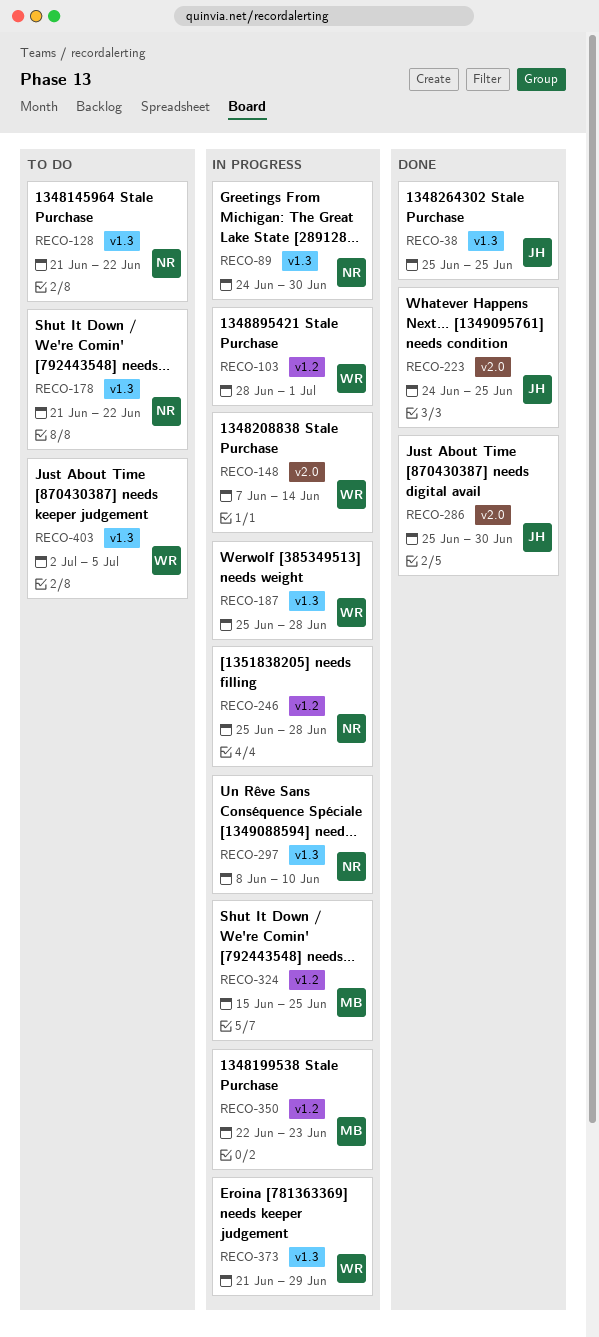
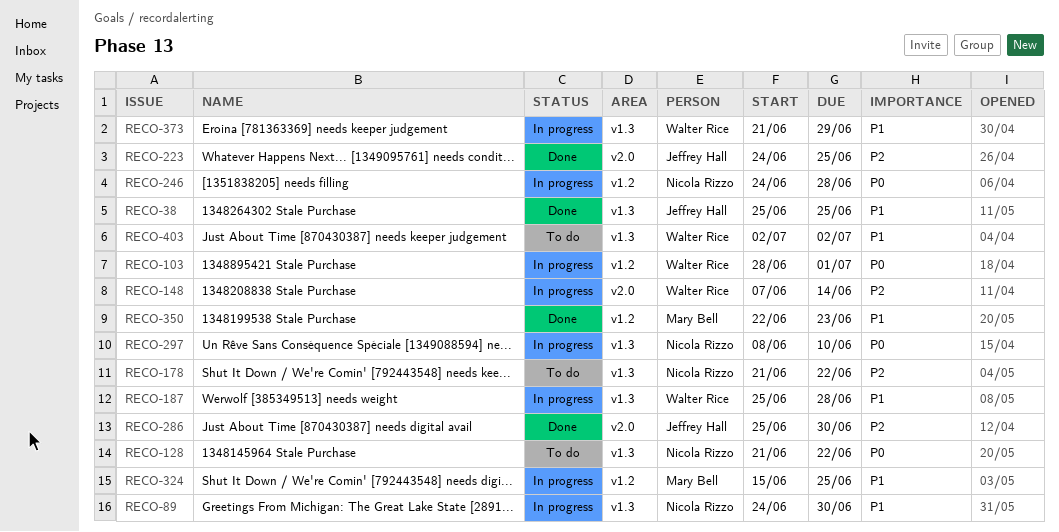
RECO-246, start: Jun 25 -> Jun 24
RECO-350, status: In progress -> Done
RECO-403, due: Jul 5 -> Jul 2

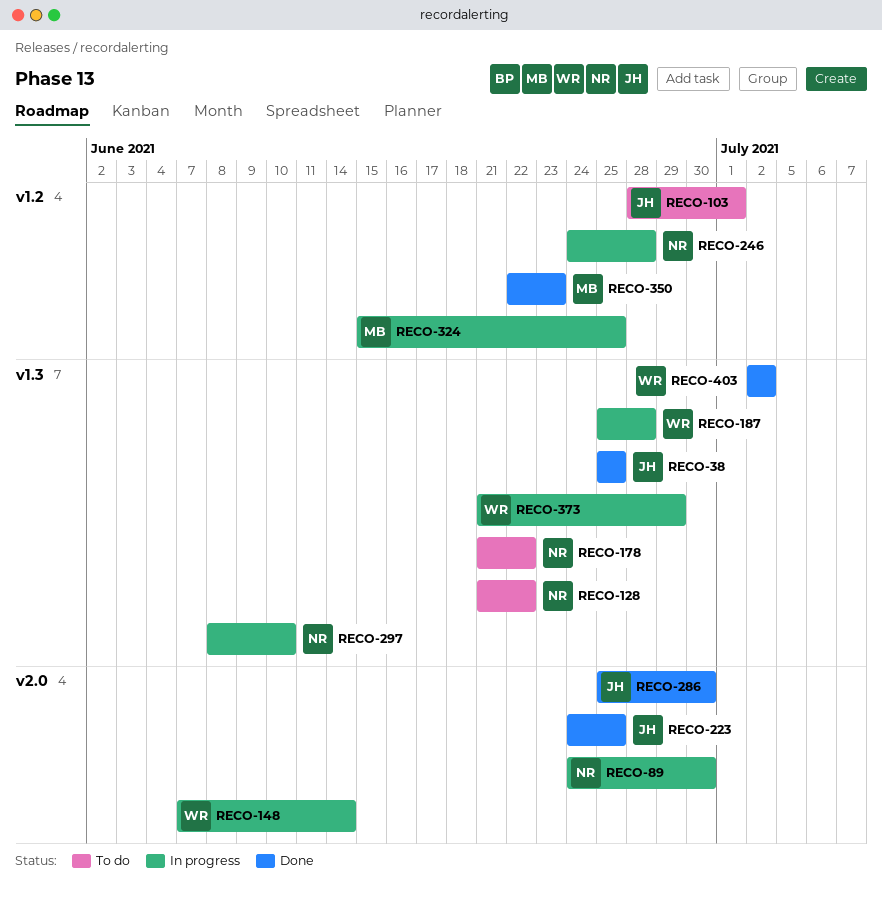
RECO-89, label: v1.3 -> v2.0
RECO-103, status: In progress -> To do
RECO-103, owner: Walter Rice -> Jeffrey Hall
RECO-403, status: To do -> Done

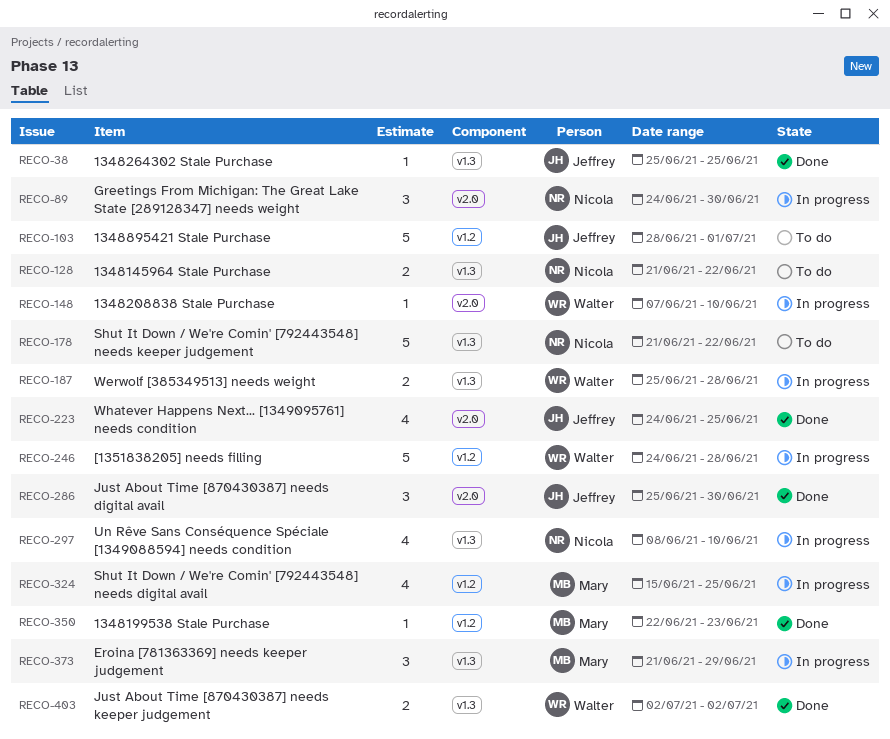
RECO-148, due: Jun 14 -> Jun 10
RECO-246, owner: Nicola -> Walter
RECO-373, owner: Walter -> Mary

